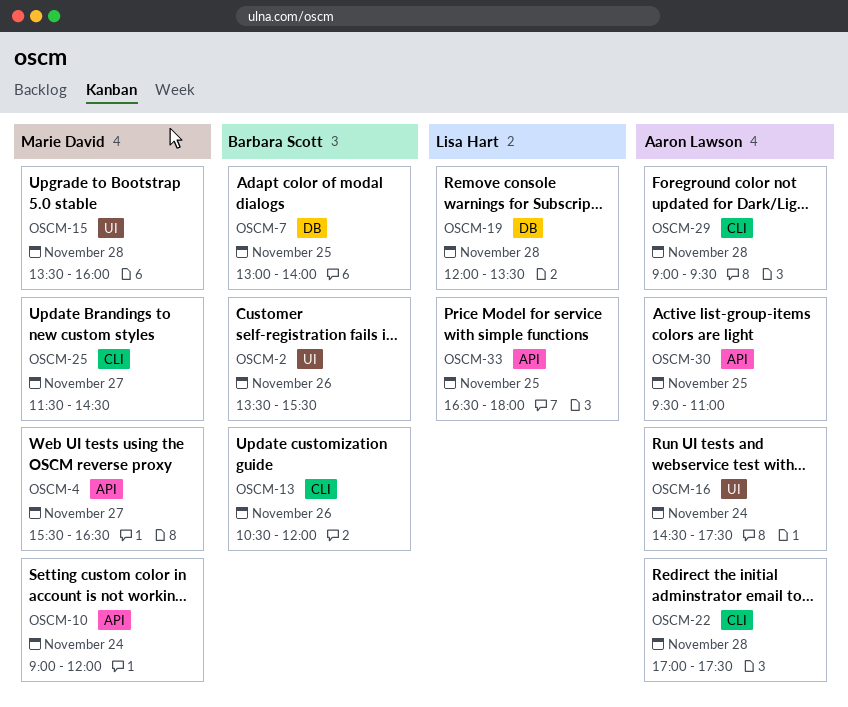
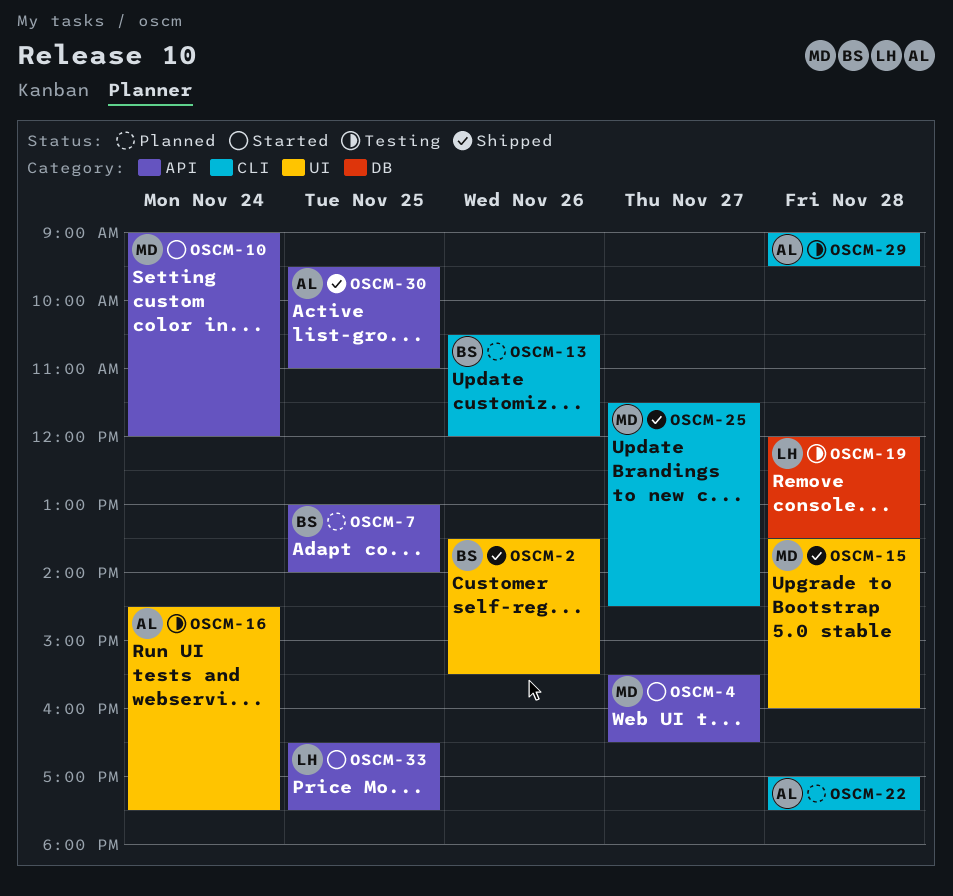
OSCM-7, label: DB -> API
OSCM-33, ends: 18:00 -> 17:30

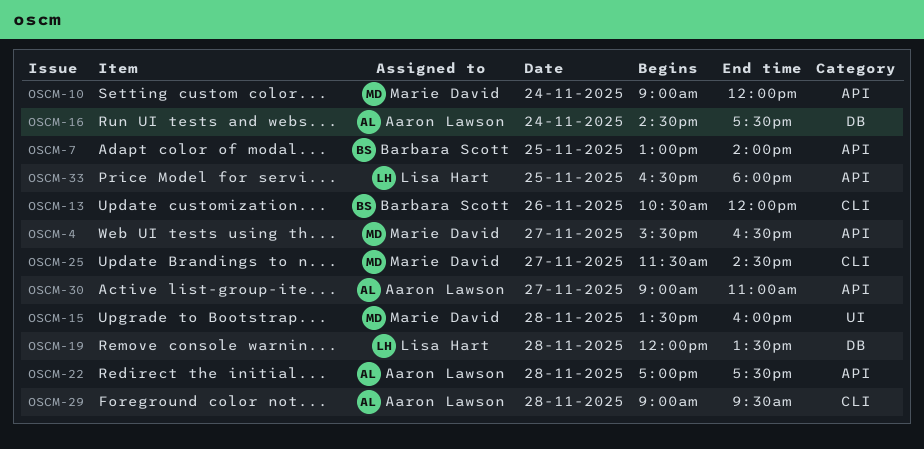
OSCM-2: present -> none
OSCM-16, label: UI -> DB
OSCM-22, label: CLI -> API
OSCM-30, day: Nov 25 -> Nov 27
OSCM-30, begins: 09:30 -> 09:00
OSCM-33, ends: 17:30 -> 18:00

